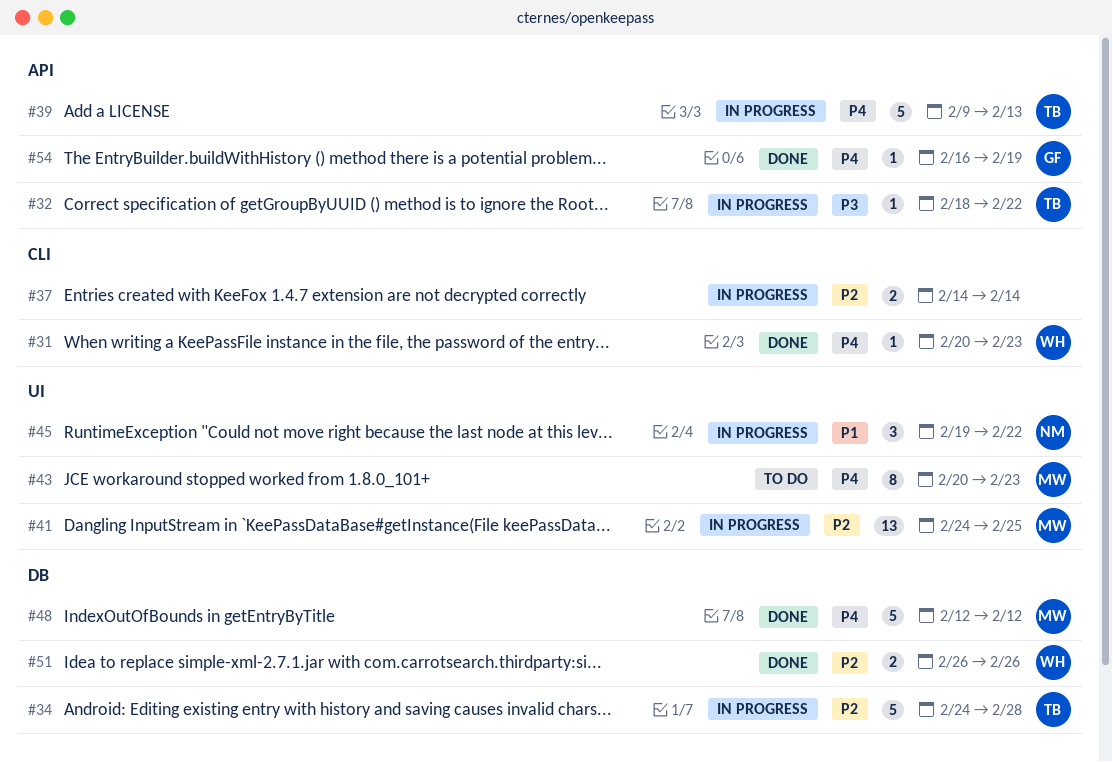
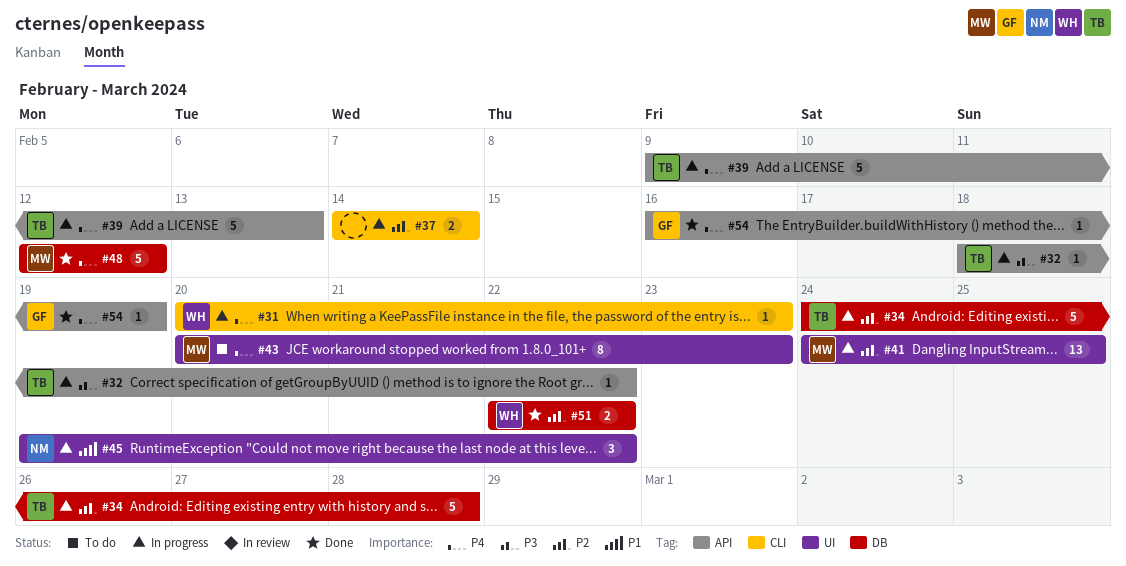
#31, status: Done -> In progress
#51, start: Feb 26 -> Feb 22
#51, due: Feb 26 -> Feb 22

